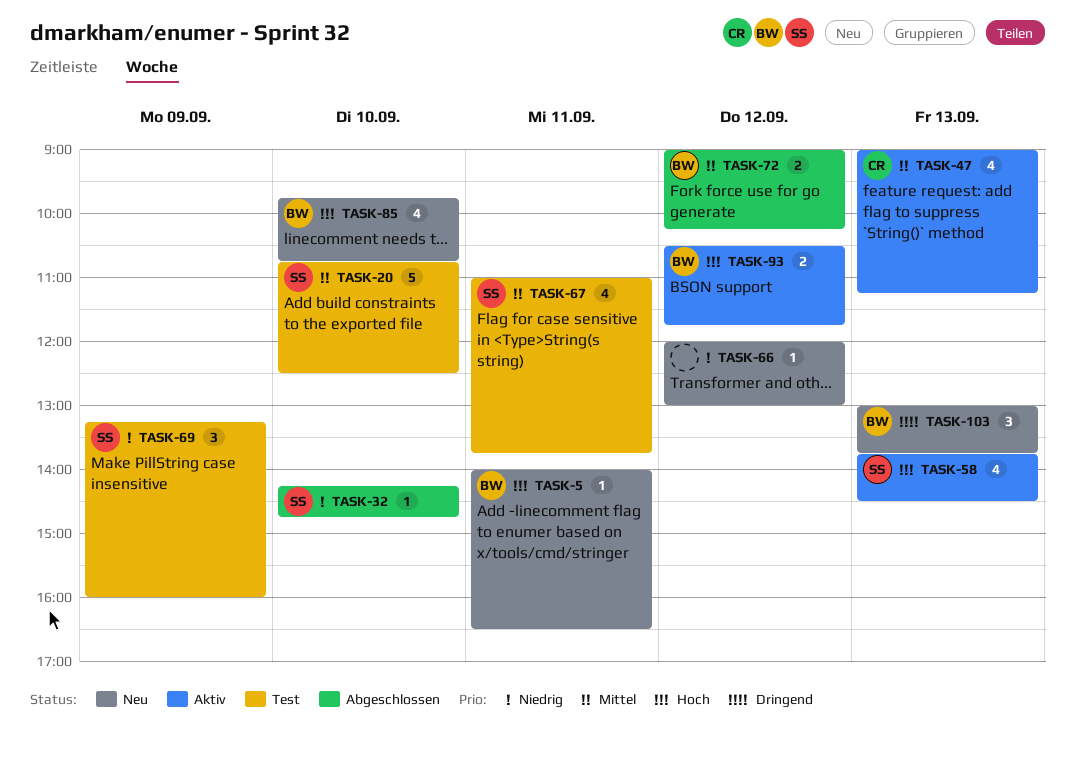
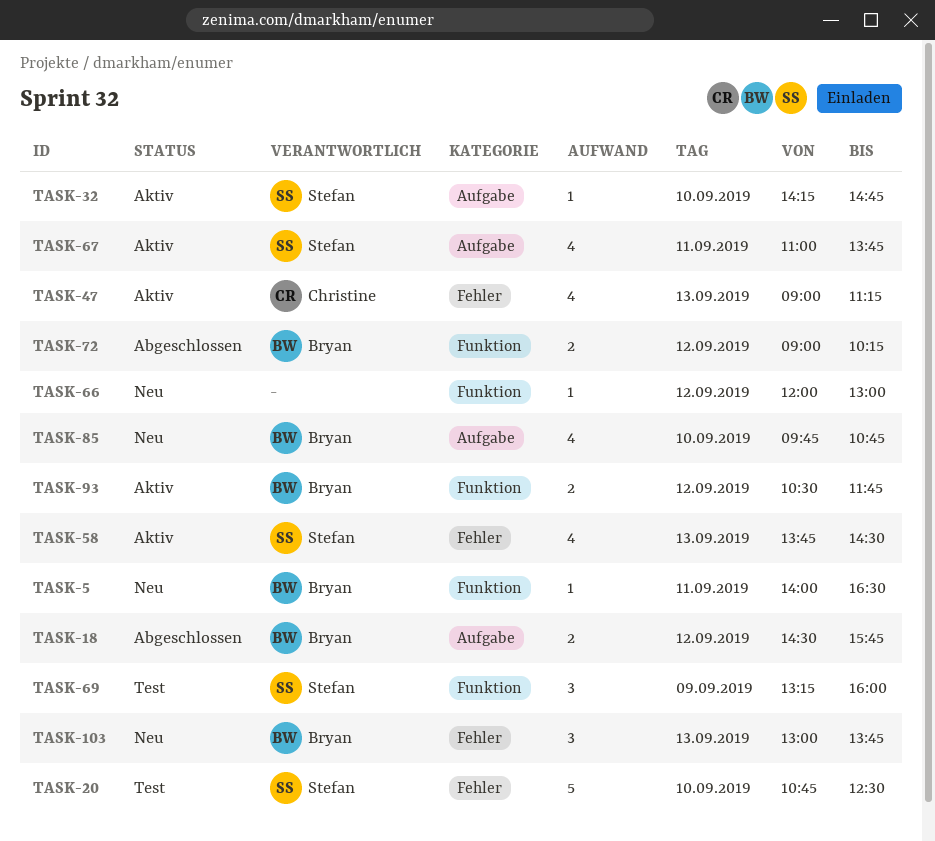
TASK-18: none -> present
TASK-32, status: Abgeschlossen -> Aktiv
TASK-67, status: Test -> Aktiv

